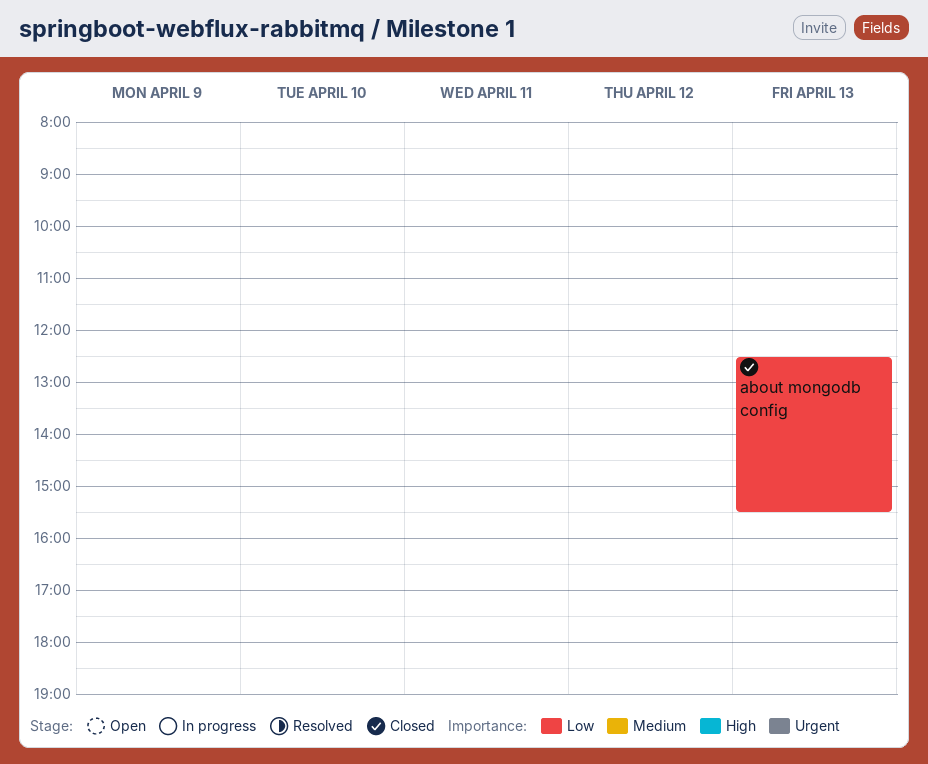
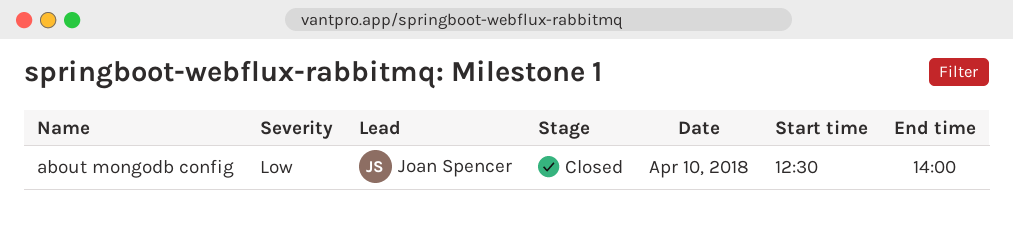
about mongodb config, day: Apr 13 -> Apr 10
about mongodb config, ends: 15:30 -> 14:00

